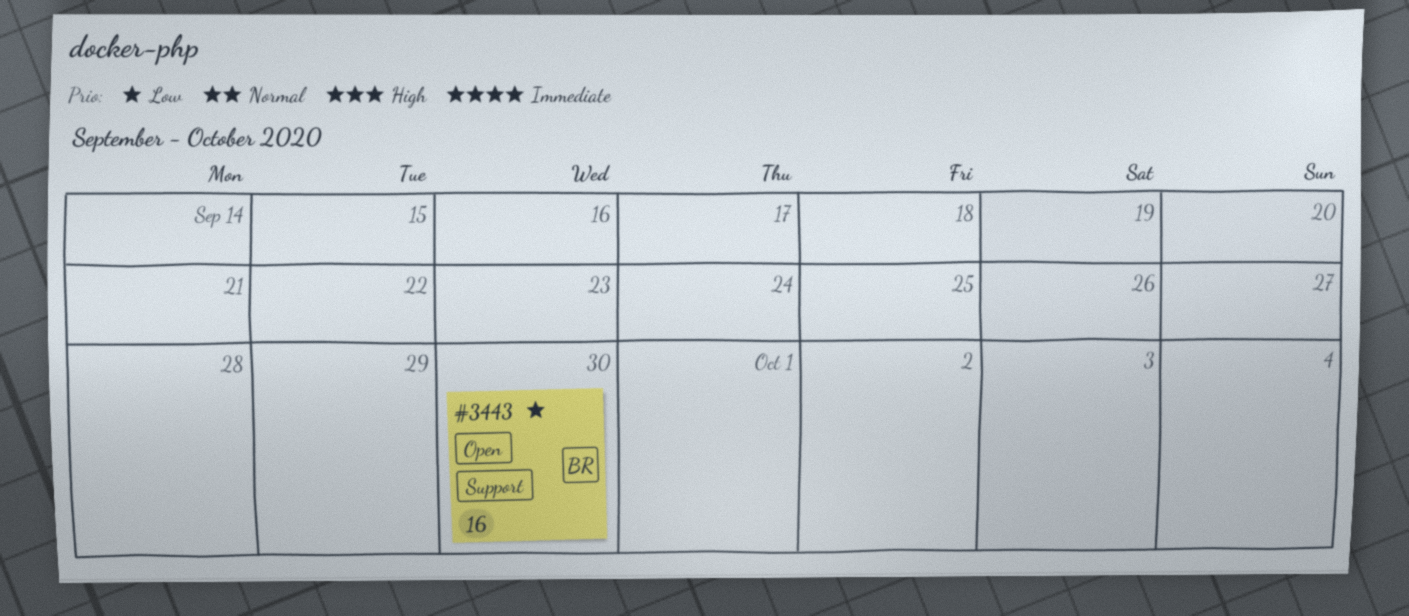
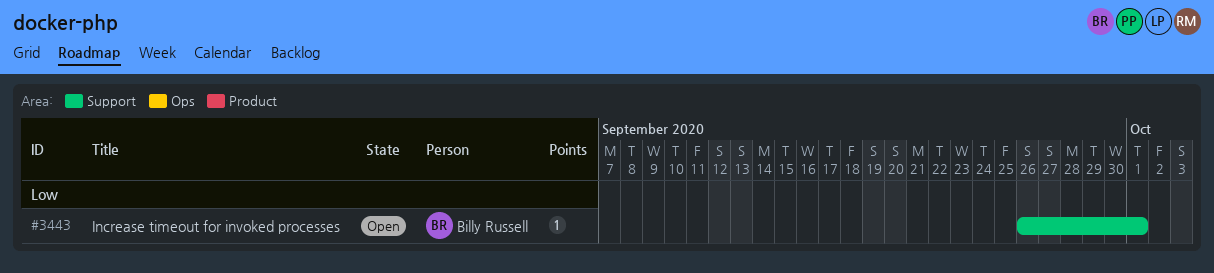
#3443, estimate: 16 -> 1
#3443, due: Sep 30 -> Oct 1

